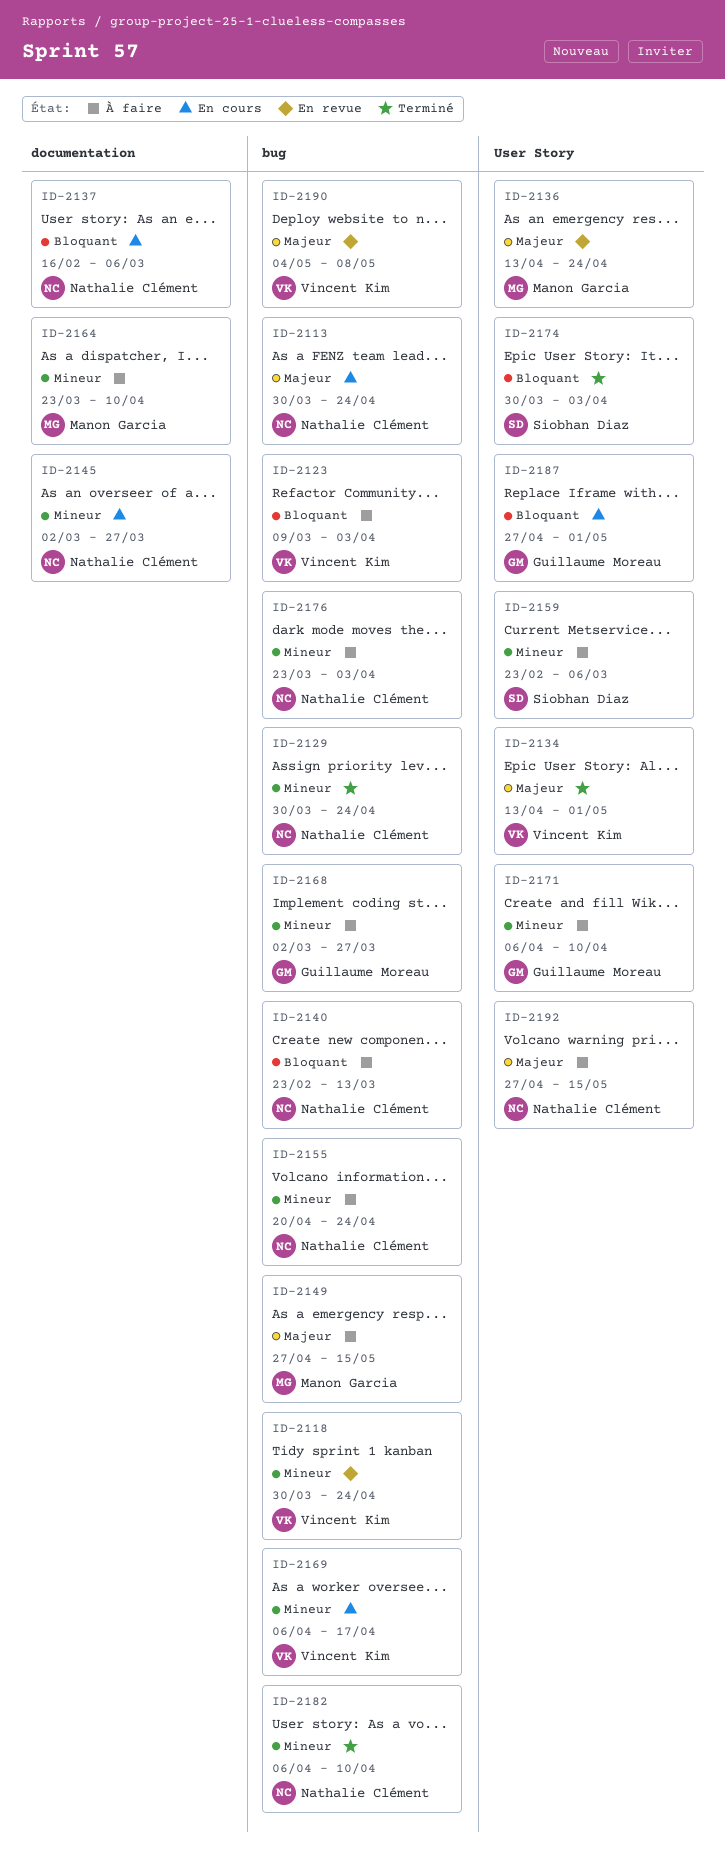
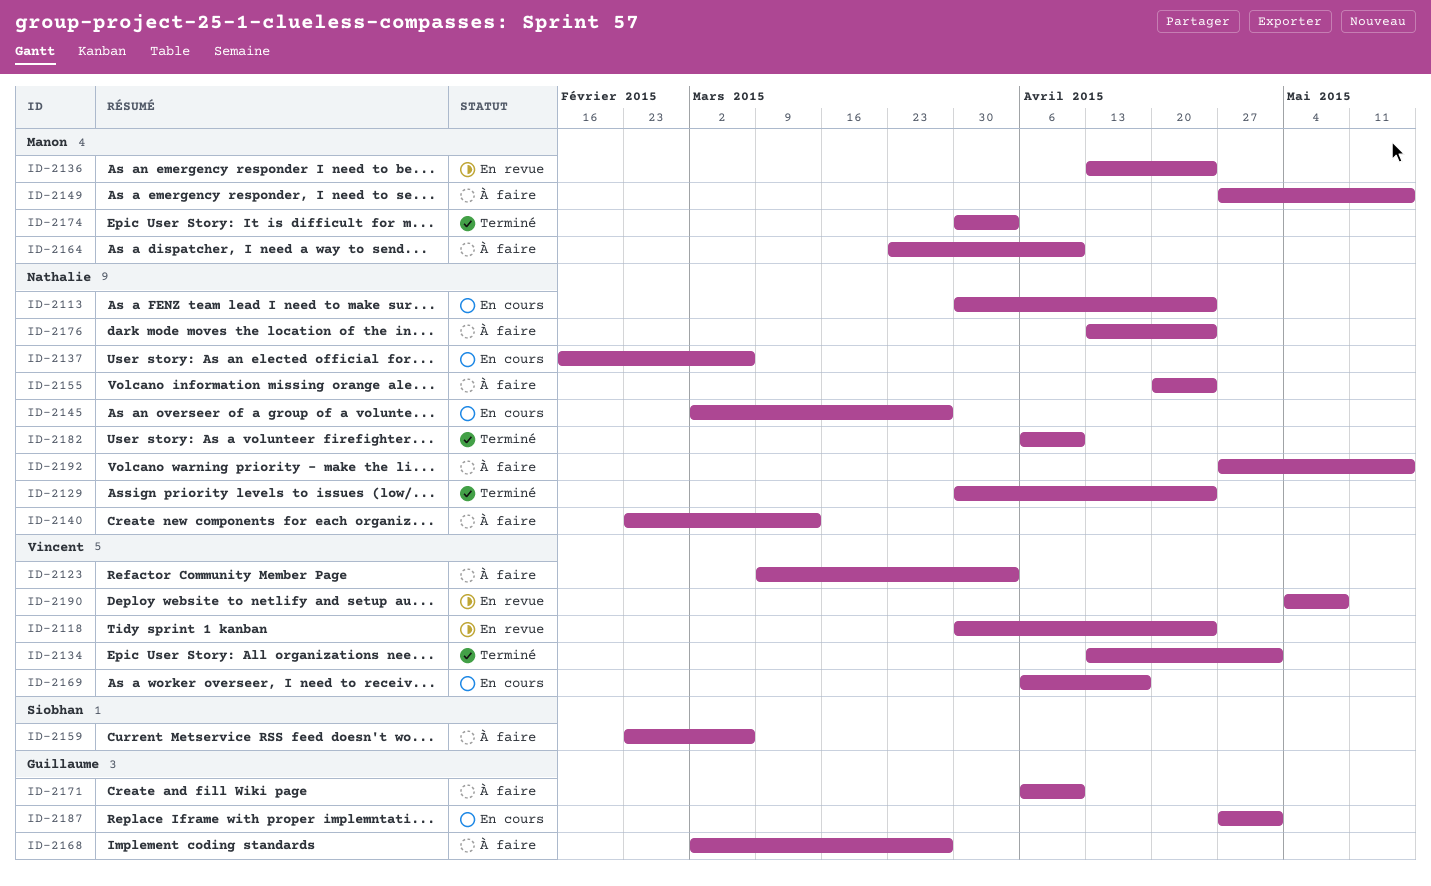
ID-2174, owner: Siobhan Diaz -> Manon Garcia
ID-2176, start: Mar 23 -> Apr 13
ID-2176, due: Apr 3 -> Apr 24

